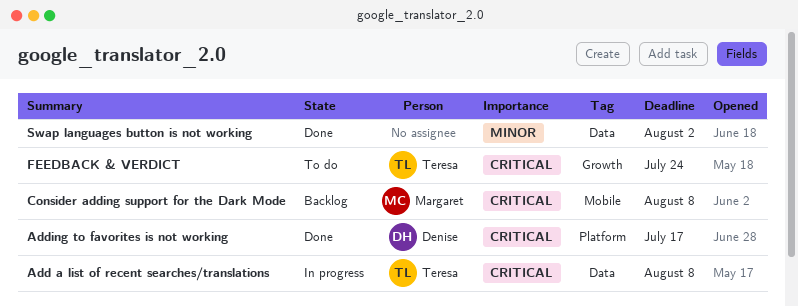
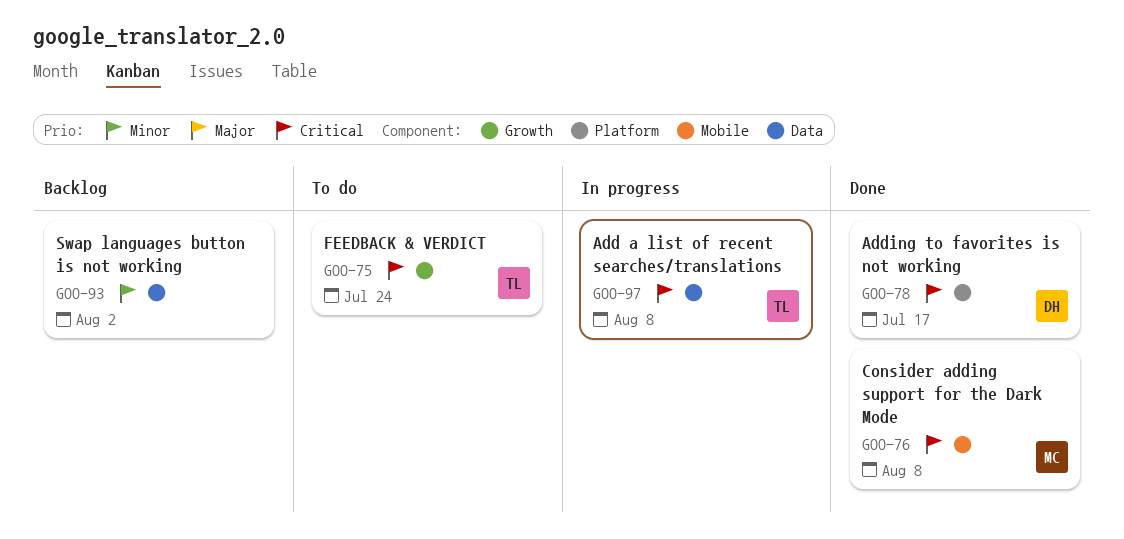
Consider adding support for the Dark Mode, status: Backlog -> Done
Swap languages button is not working, status: Done -> Backlog

